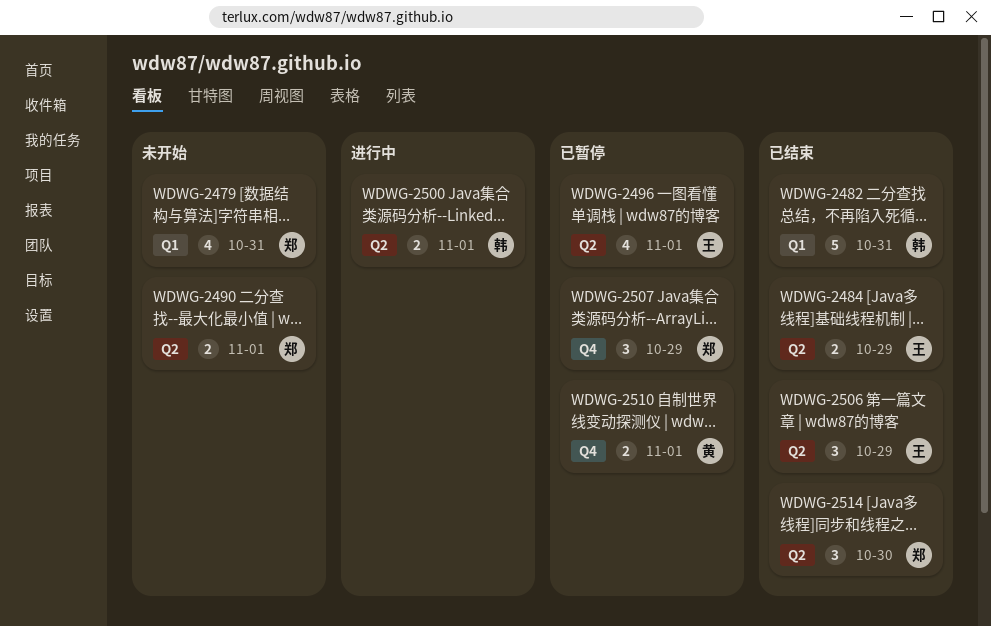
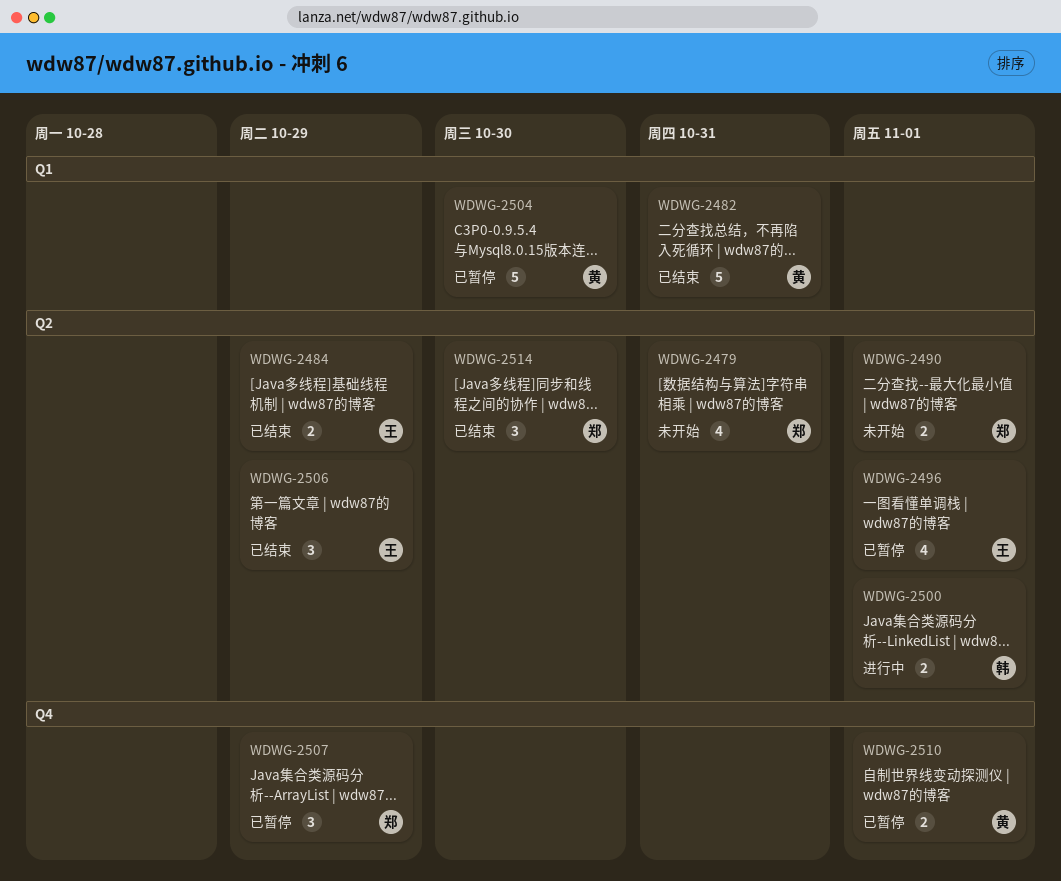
WDWG-2479, label: Q1 -> Q2
WDWG-2482, owner: 韩 -> 黄
WDWG-2504: none -> present

